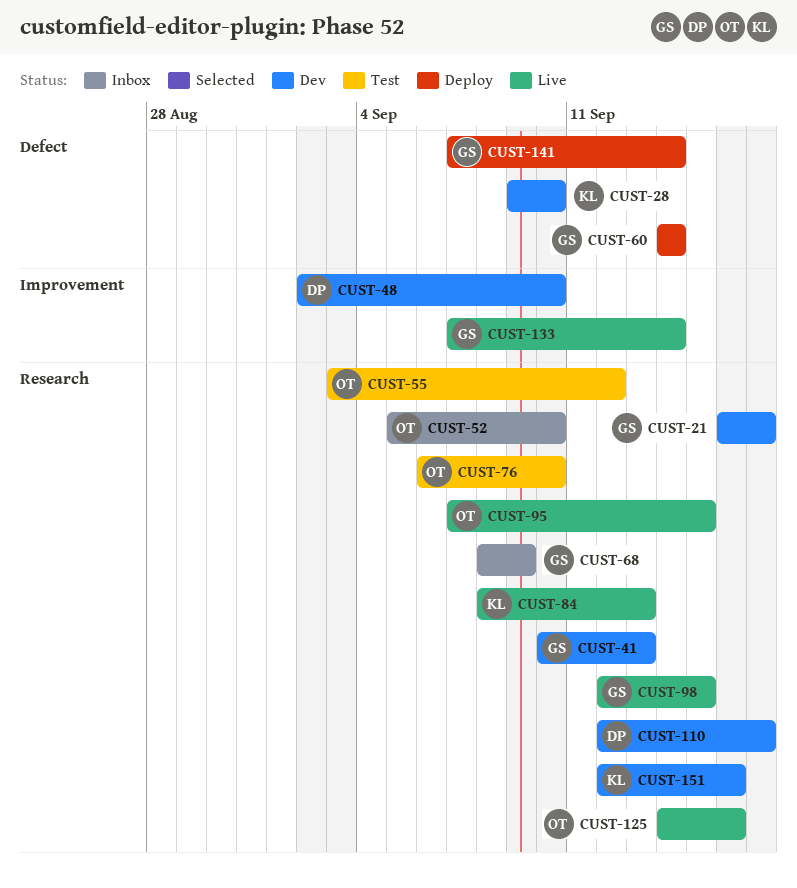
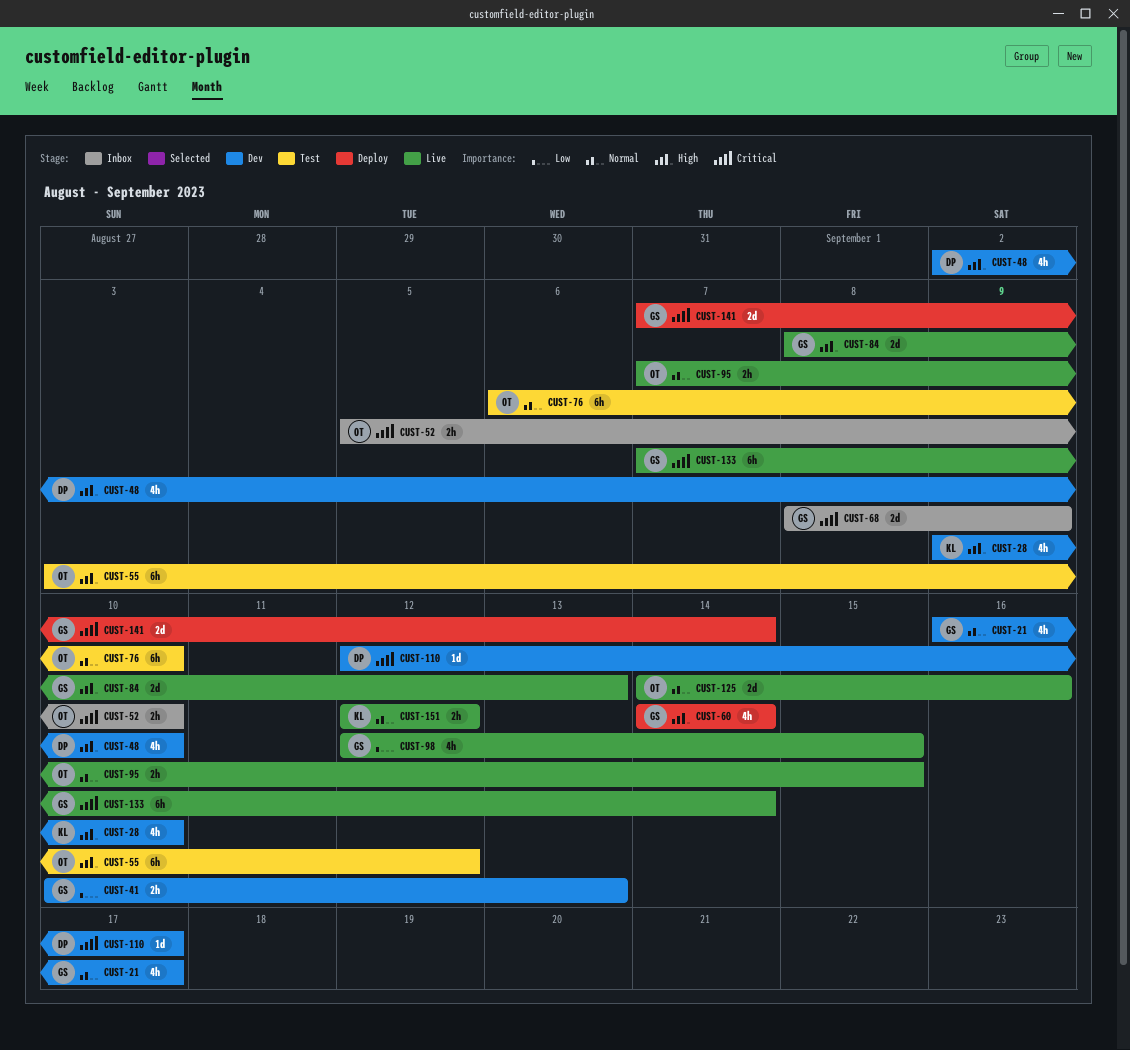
CUST-84, owner: KL -> GS
CUST-151, status: Dev -> Live
CUST-151, due: Sep 16 -> Sep 12

